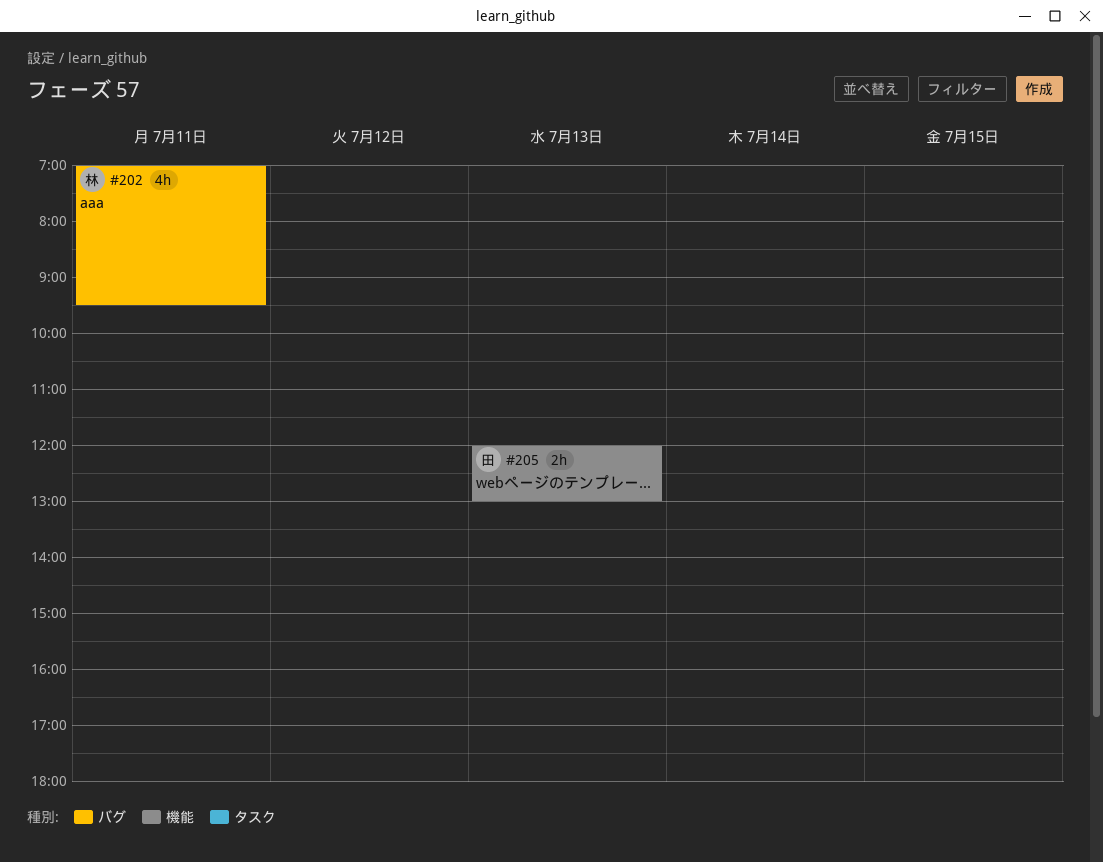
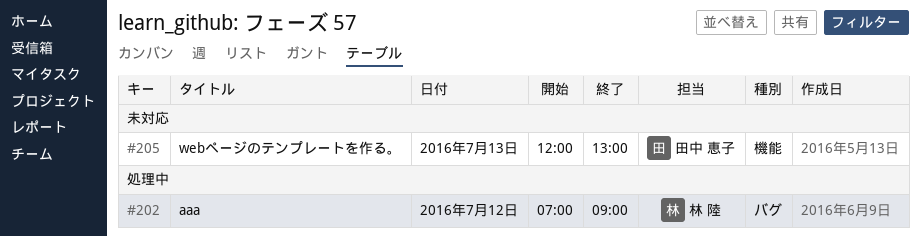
#202, day: Jul 11 -> Jul 12
#202, ends: 09:30 -> 09:00

